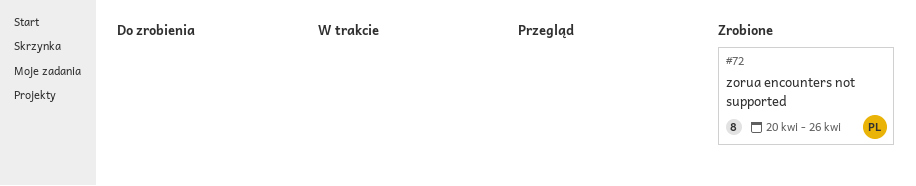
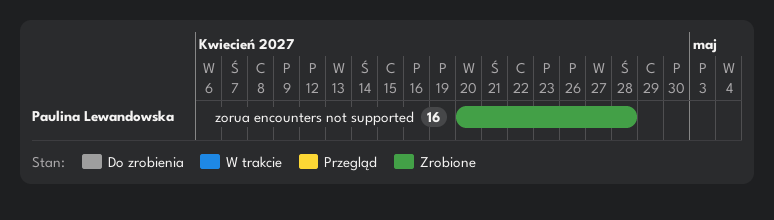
zorua encounters not supported, estimate: 8 -> 16
zorua encounters not supported, due: Apr 26 -> Apr 28

